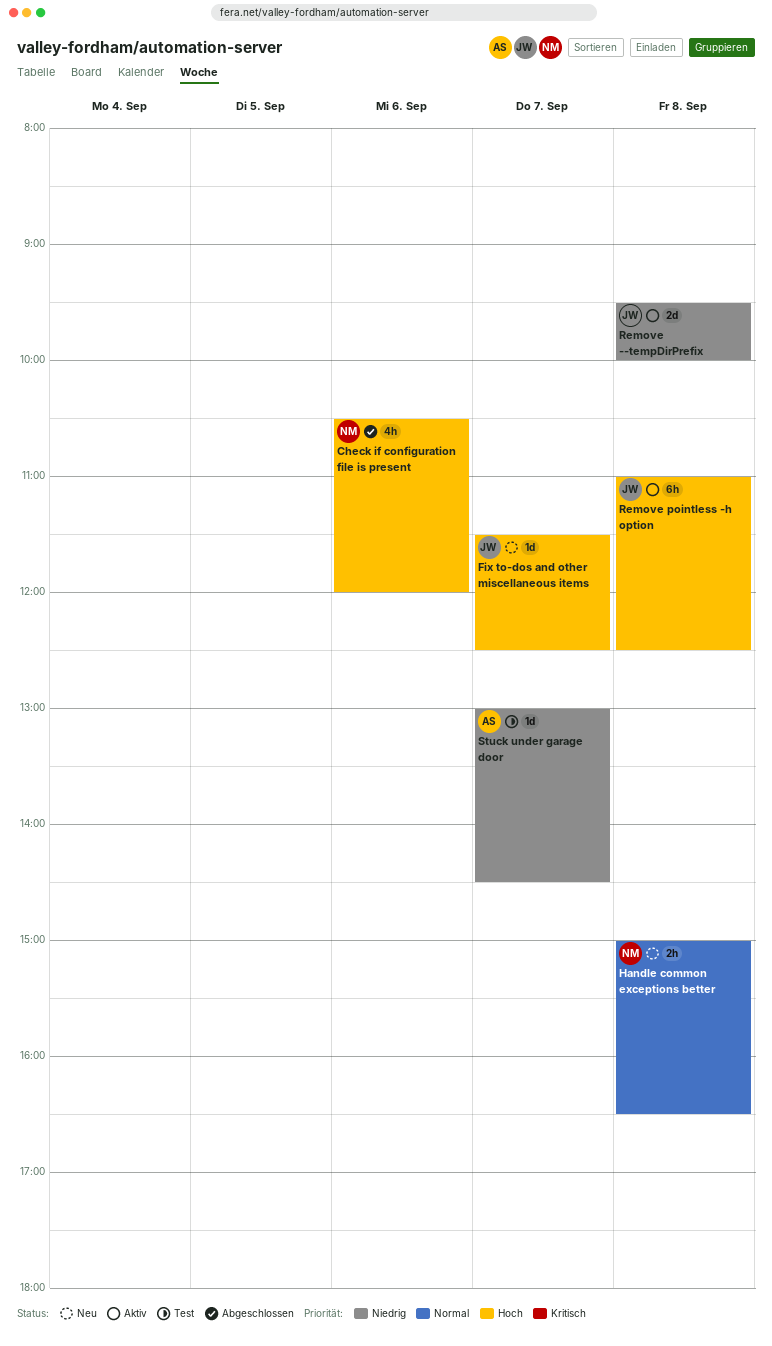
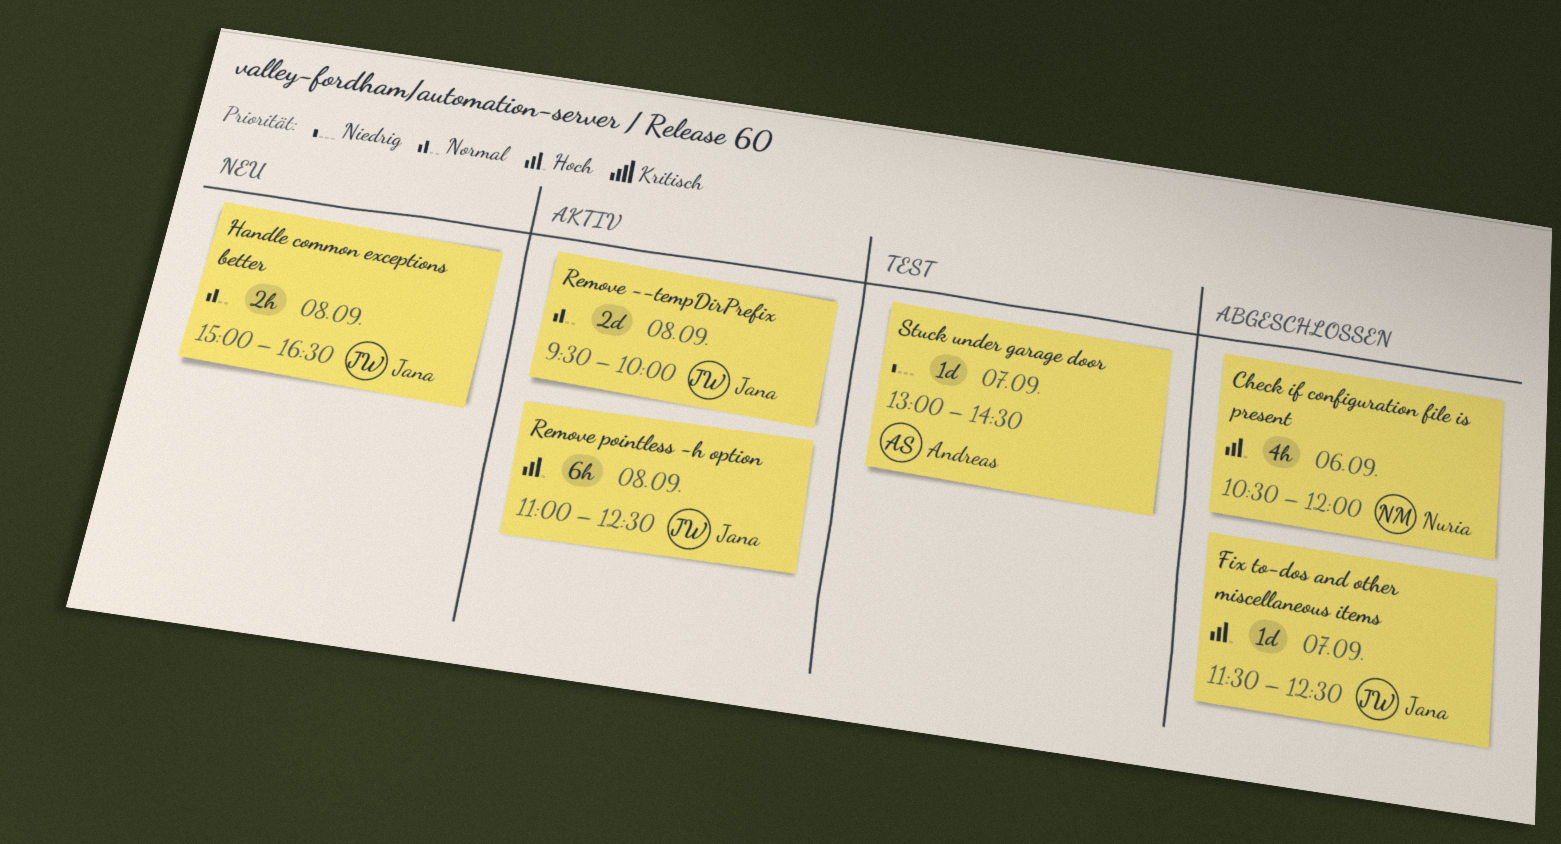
Fix to-dos and other miscellaneous items, status: Neu -> Abgeschlossen
Handle common exceptions better, owner: Nuria -> Jana
Remove --tempDirPrefix, priority: Niedrig -> Normal

